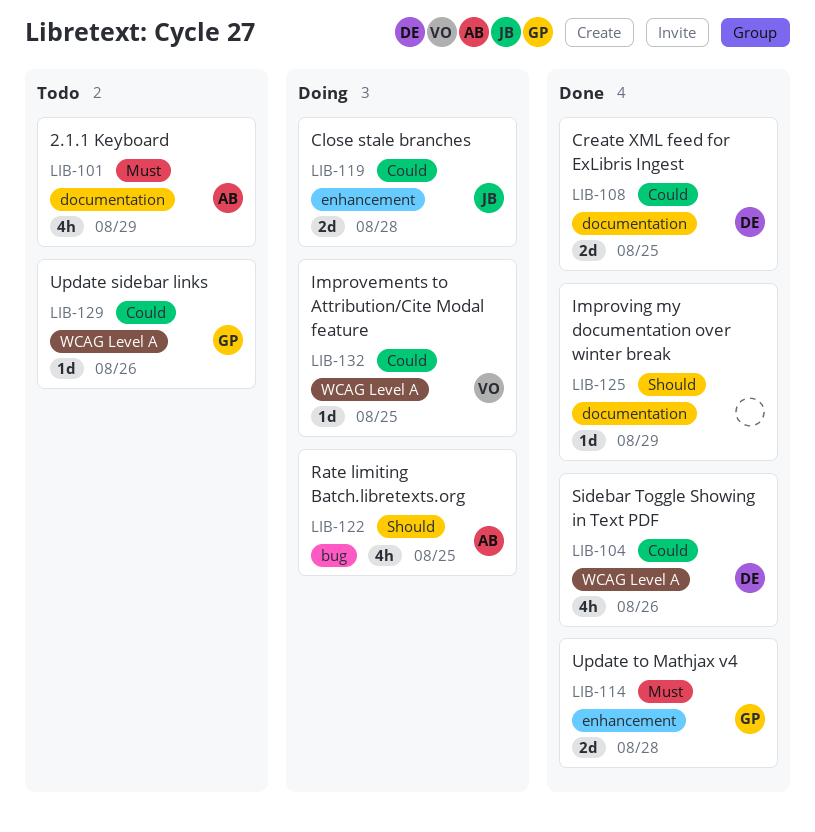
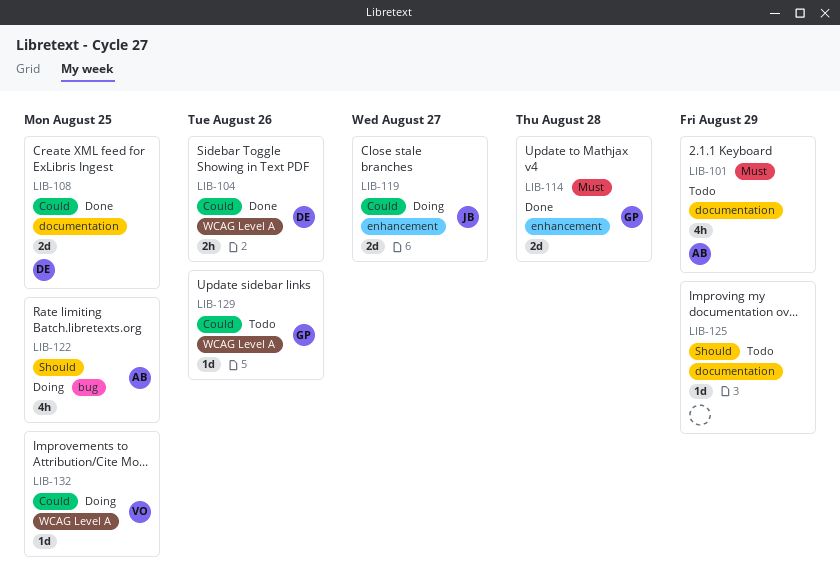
LIB-104, estimate: 4h -> 2h
LIB-119, due: Aug 28 -> Aug 27
LIB-125, status: Done -> Todo

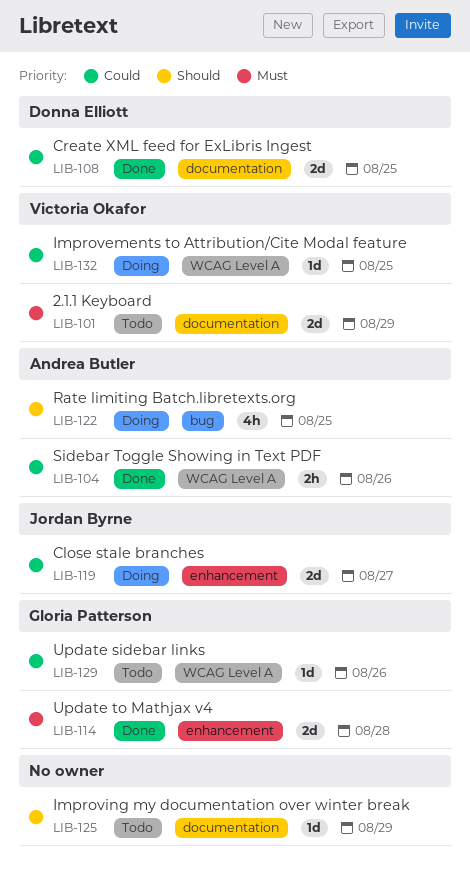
LIB-101, owner: Andrea Butler -> Victoria Okafor
LIB-101, estimate: 4h -> 2d
LIB-104, owner: Donna Elliott -> Andrea Butler

